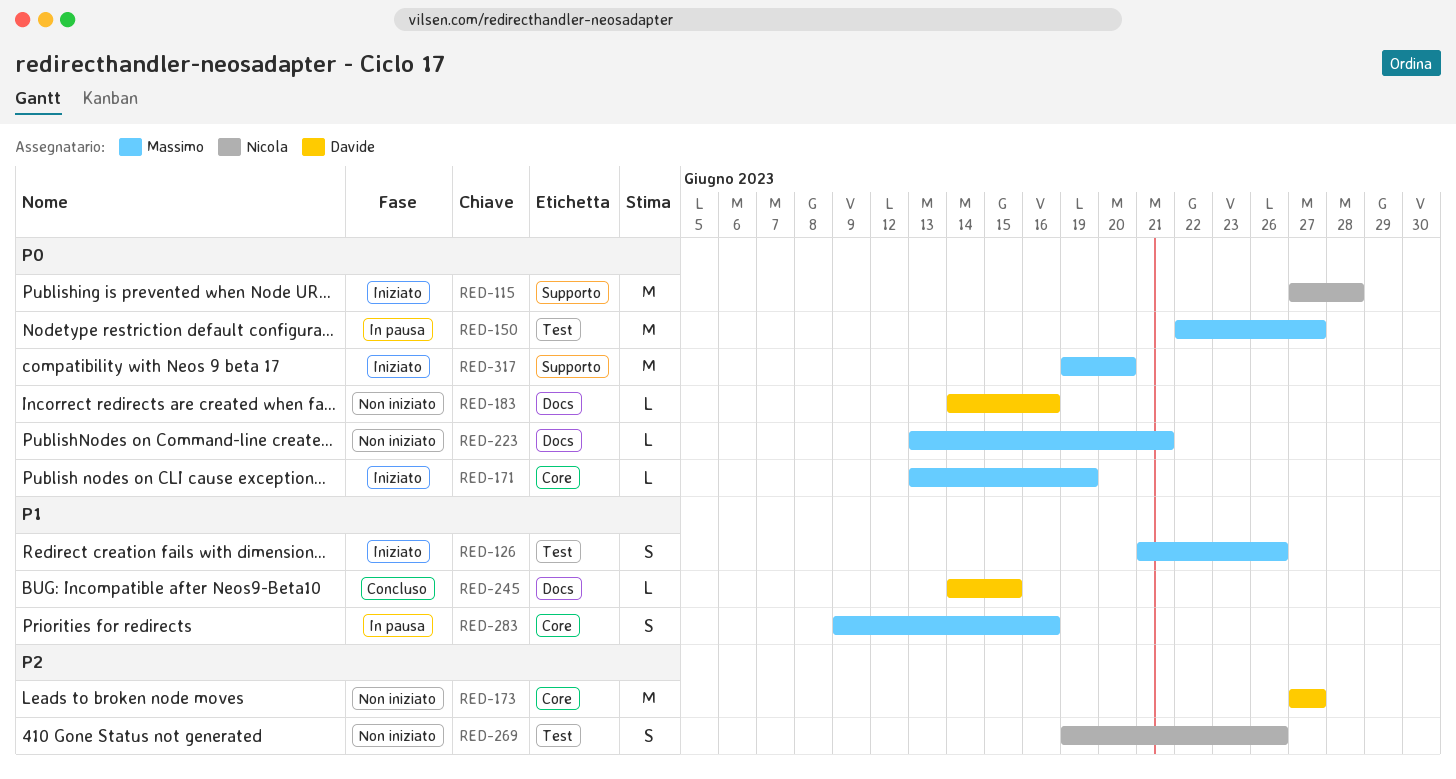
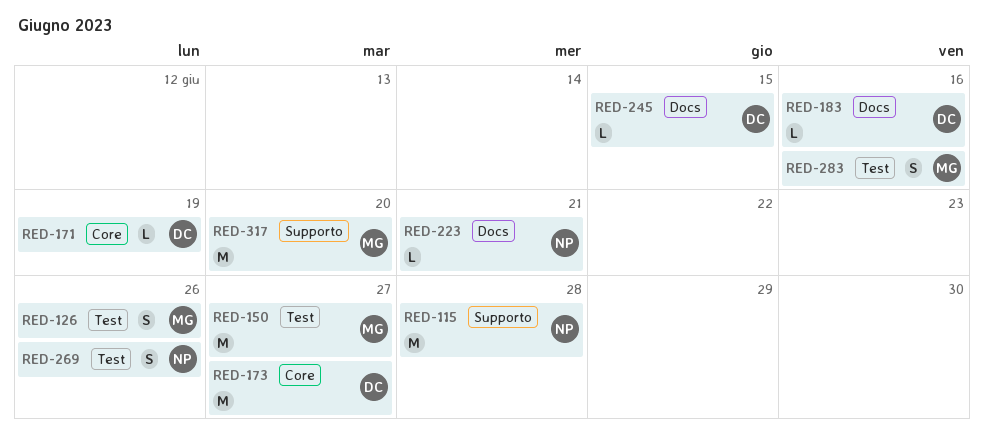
RED-171, owner: Massimo -> Davide
RED-223, owner: Massimo -> Nicola
RED-283, label: Core -> Test

